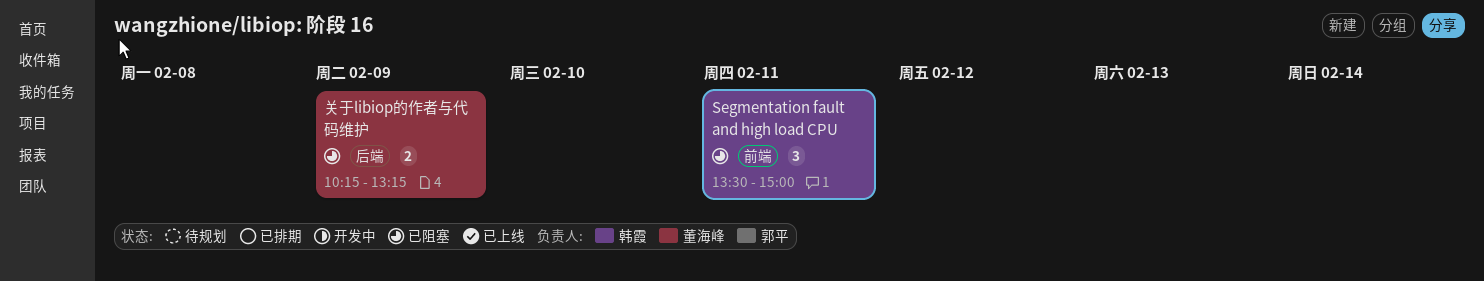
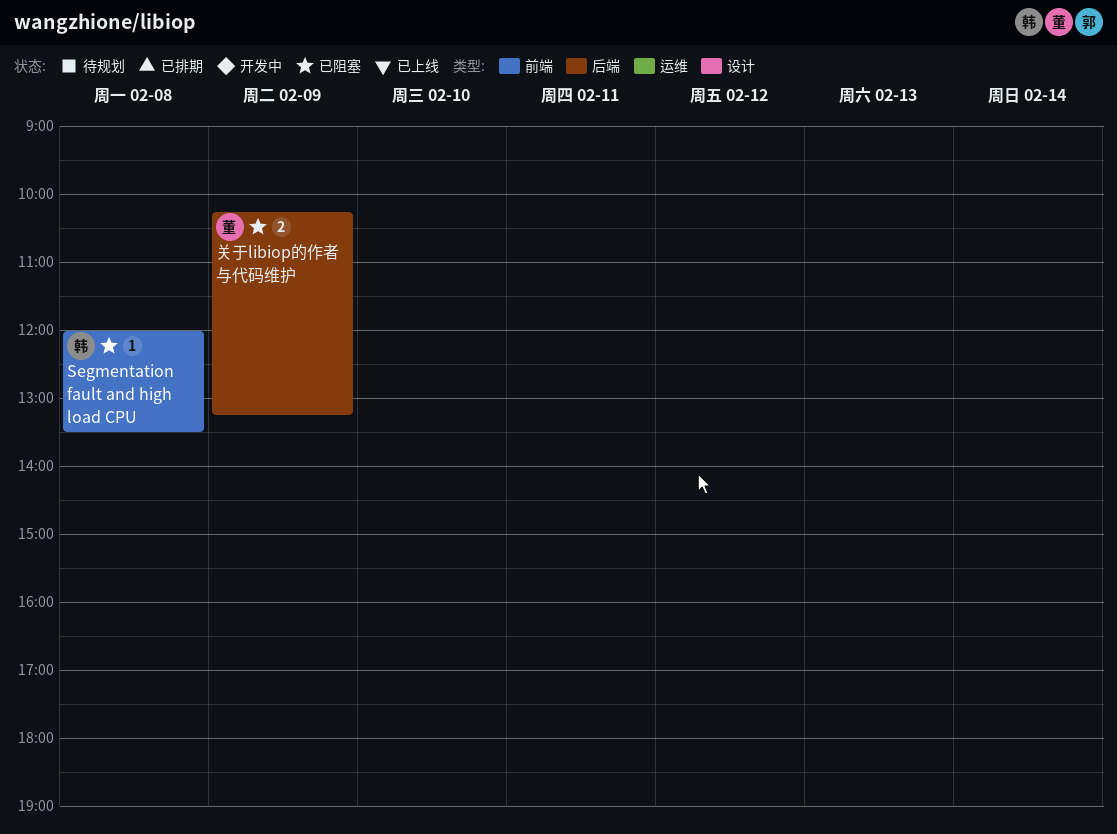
Segmentation fault and high load CPU, estimate: 3 -> 1
Segmentation fault and high load CPU, day: Feb 11 -> Feb 8
Segmentation fault and high load CPU, begins: 13:30 -> 12:00
Segmentation fault and high load CPU, ends: 15:00 -> 13:30

